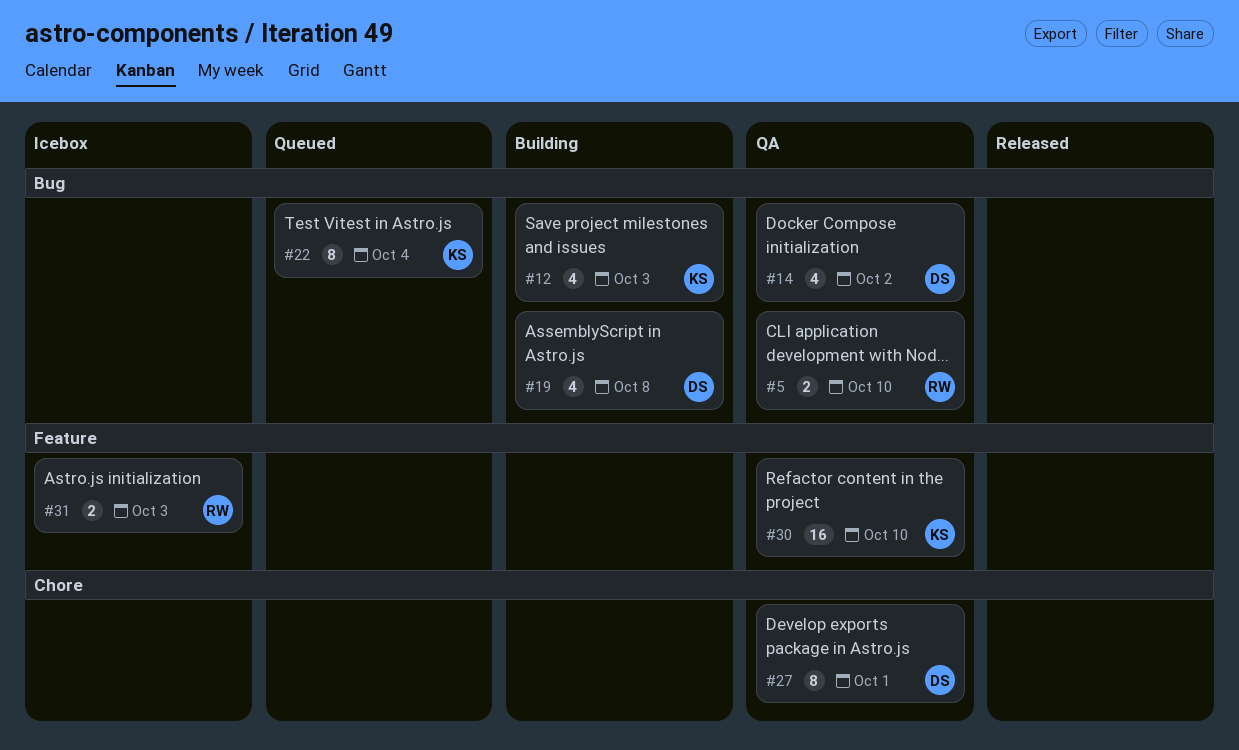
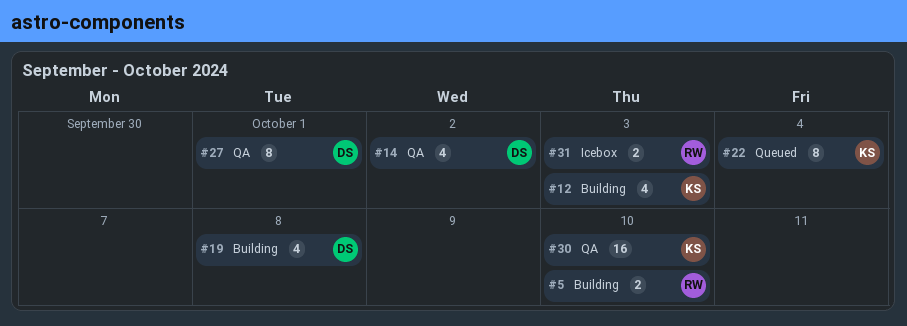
#5, status: QA -> Building

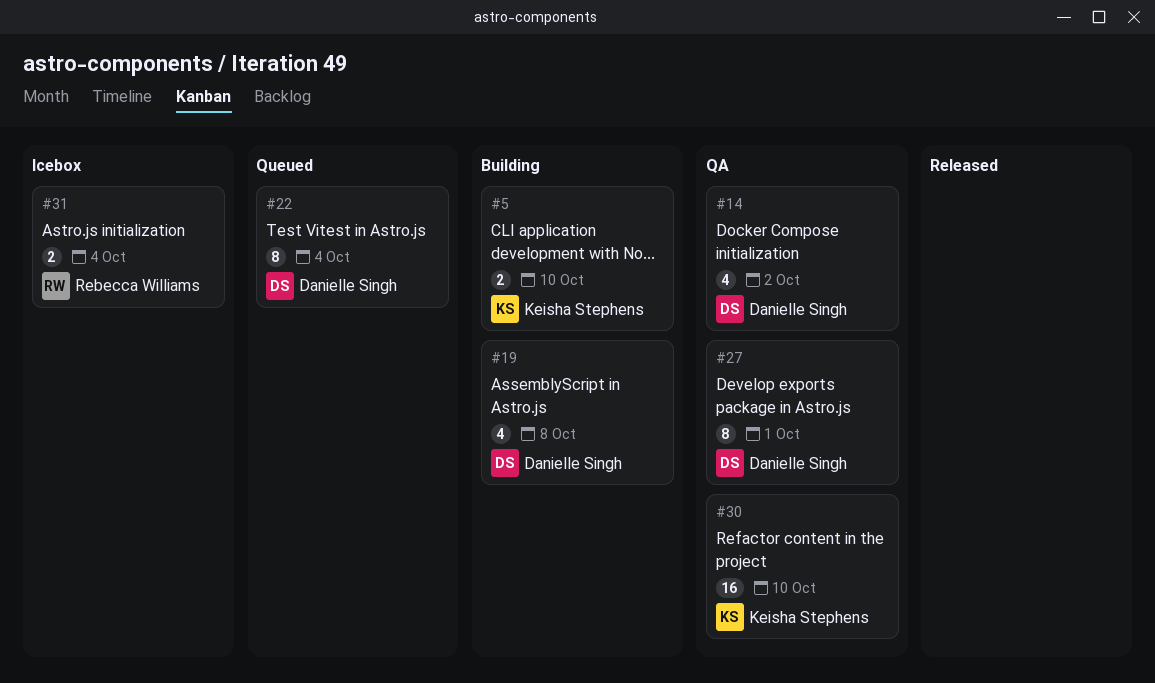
#5, owner: Rebecca Williams -> Keisha Stephens
#12: present -> none
#22, owner: Keisha Stephens -> Danielle Singh
#31, due: Oct 3 -> Oct 4

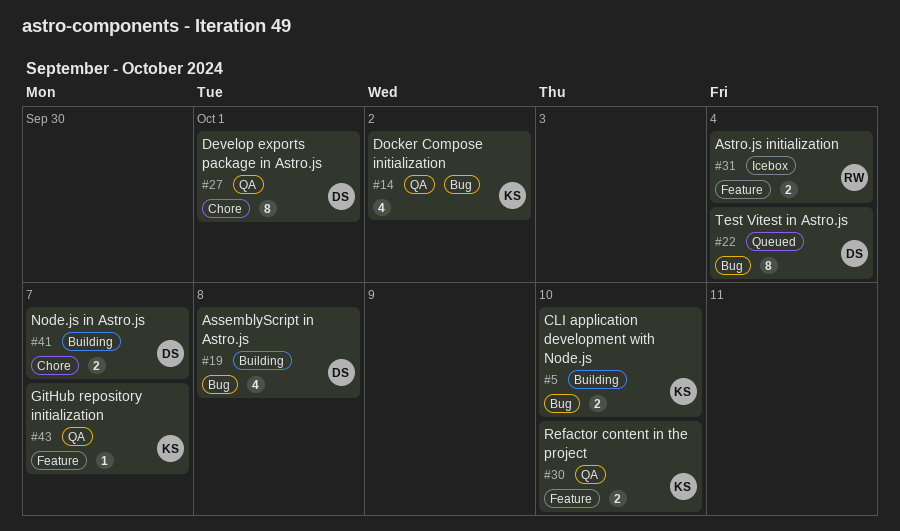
#14, owner: Danielle Singh -> Keisha Stephens
#30, estimate: 16 -> 2
#41: none -> present
#43: none -> present

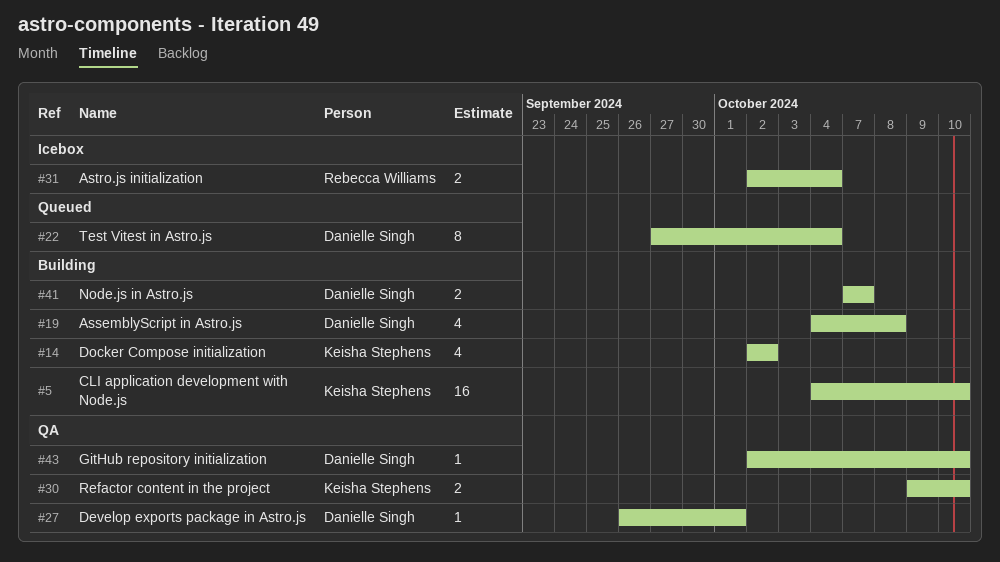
#5, estimate: 2 -> 16
#14, status: QA -> Building
#27, estimate: 8 -> 1
#43, owner: Keisha Stephens -> Danielle Singh
#43, due: Oct 7 -> Oct 10

